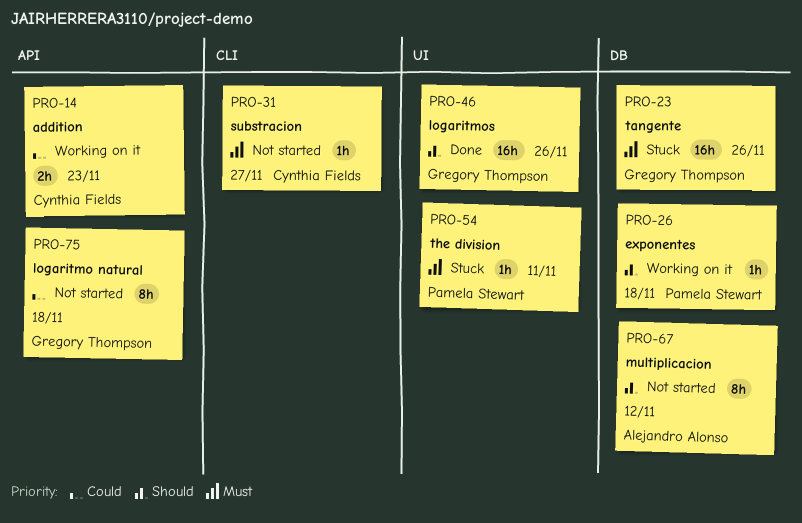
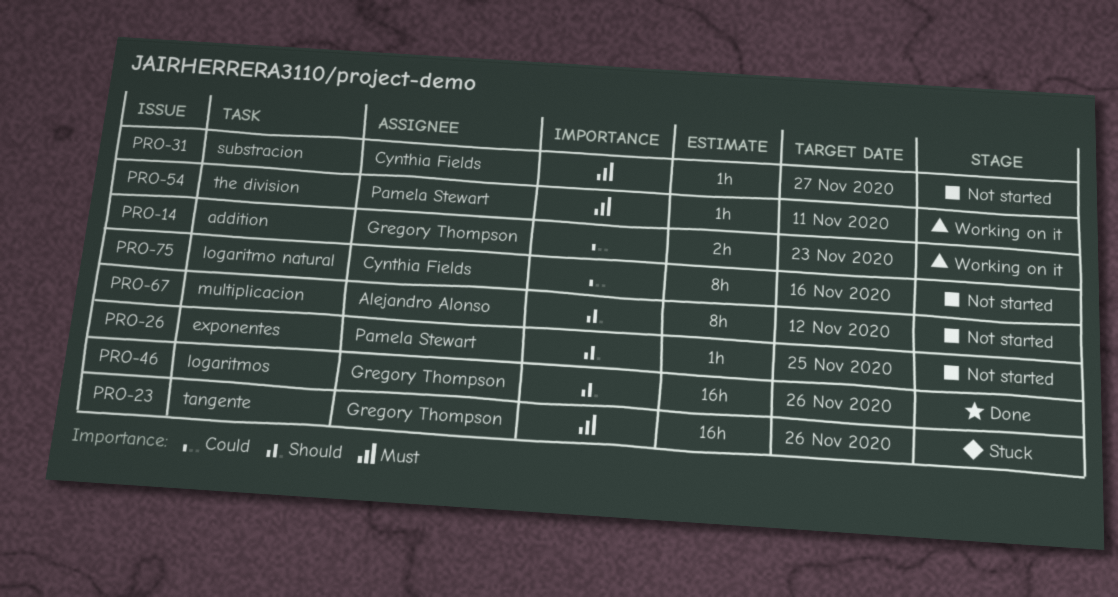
PRO-14, owner: Cynthia Fields -> Gregory Thompson
PRO-26, status: Working on it -> Not started
PRO-26, due: Nov 18 -> Nov 25
PRO-54, status: Stuck -> Working on it
PRO-75, owner: Gregory Thompson -> Cynthia Fields
PRO-75, due: Nov 18 -> Nov 16

